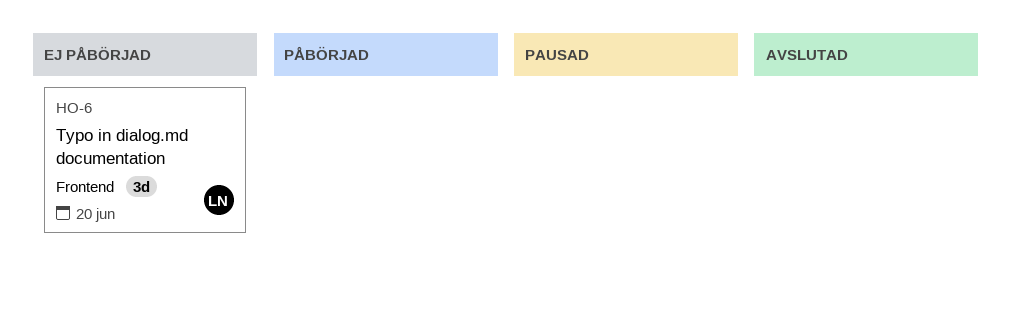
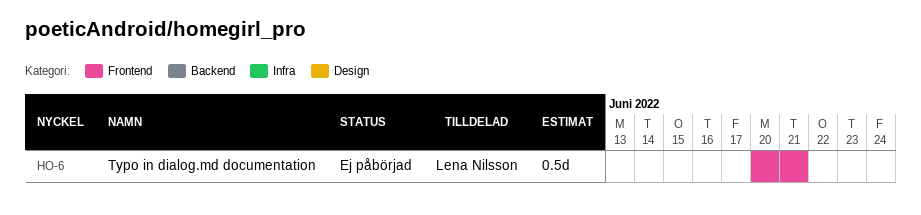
HO-6, estimate: 3d -> 0.5d
HO-6, due: Jun 20 -> Jun 21

